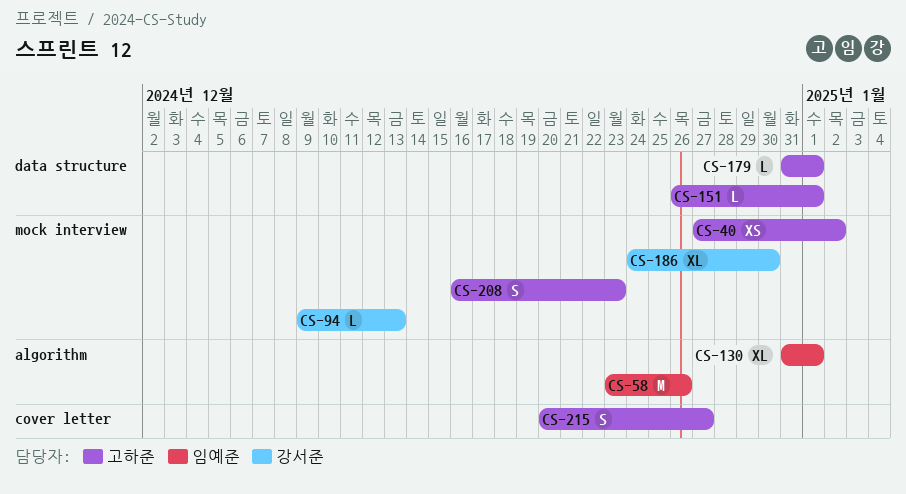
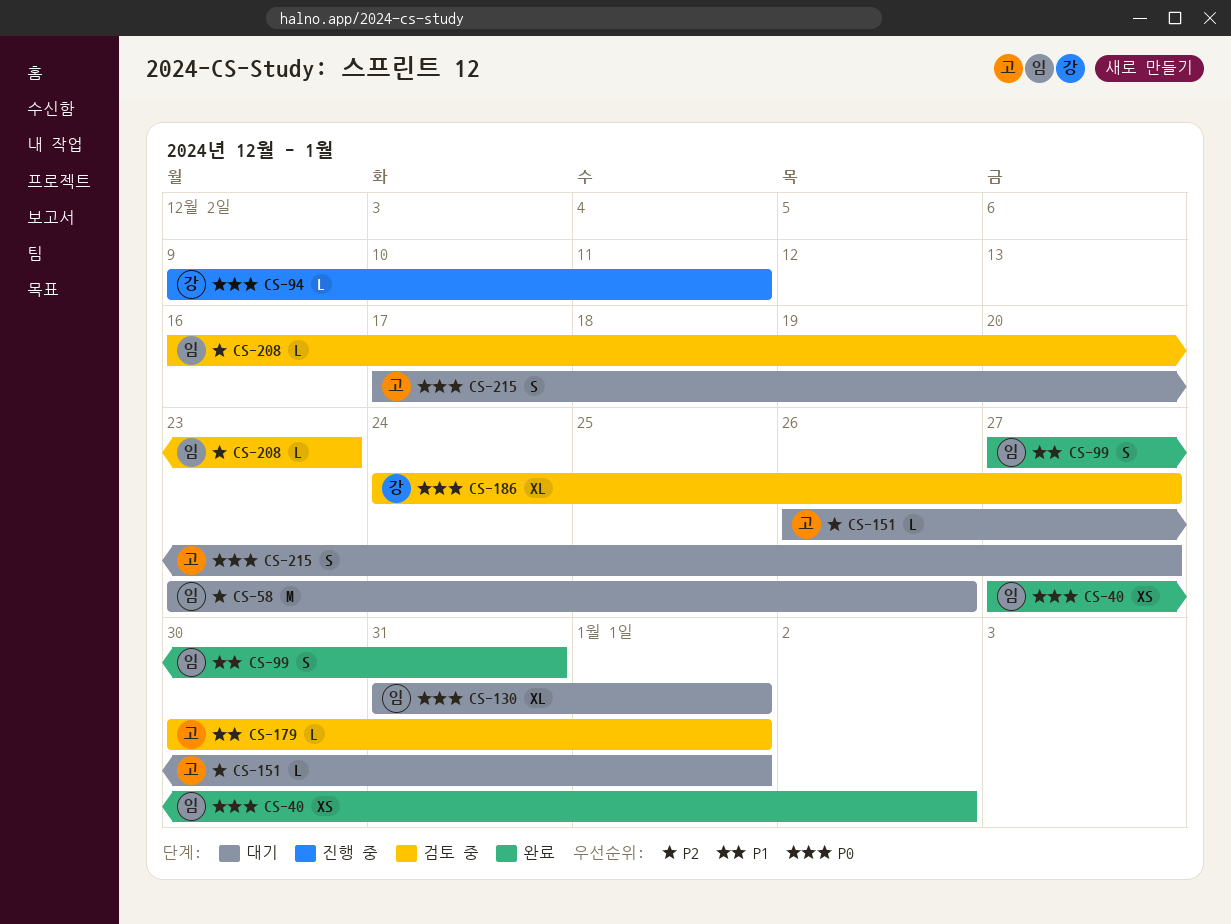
CS-40, owner: 고하준 -> 임예준
CS-94, due: Dec 13 -> Dec 11
CS-99: none -> present
CS-179, start: Dec 31 -> Dec 30
CS-186, due: Dec 30 -> Dec 27
CS-208, owner: 고하준 -> 임예준
CS-208, estimate: S -> L
CS-215, start: Dec 20 -> Dec 17

